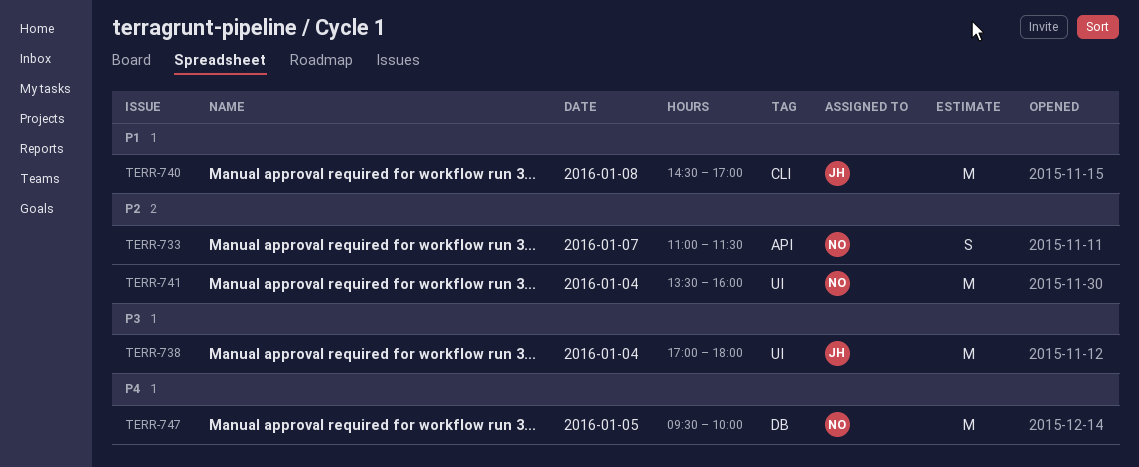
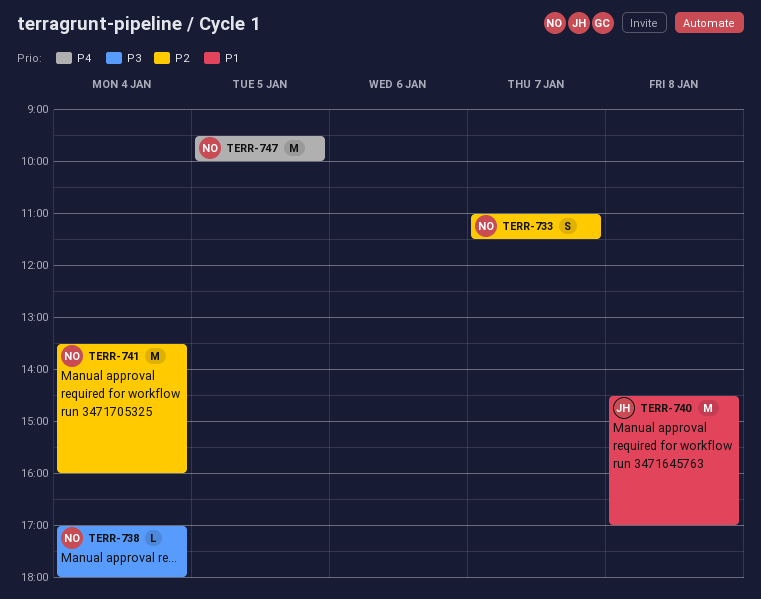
TERR-738, owner: JH -> NO
TERR-738, estimate: M -> L

